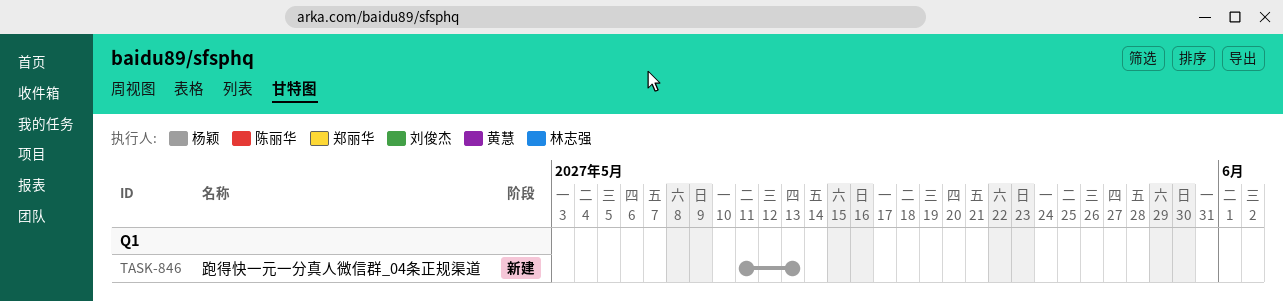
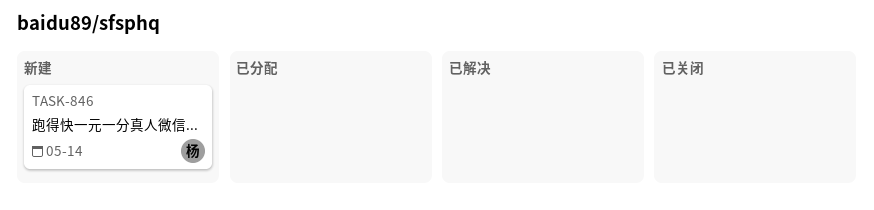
TASK-846, due: May 13 -> May 14

